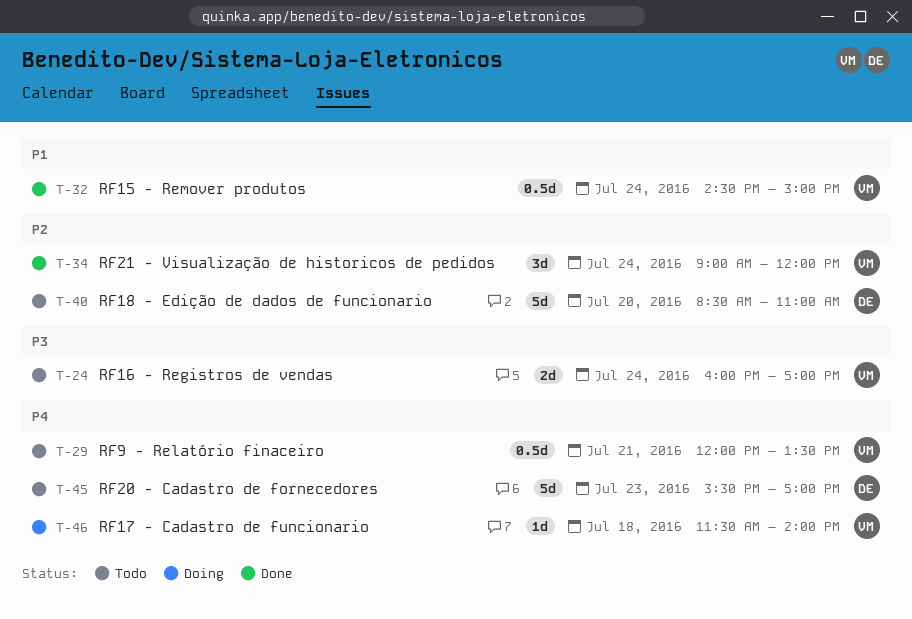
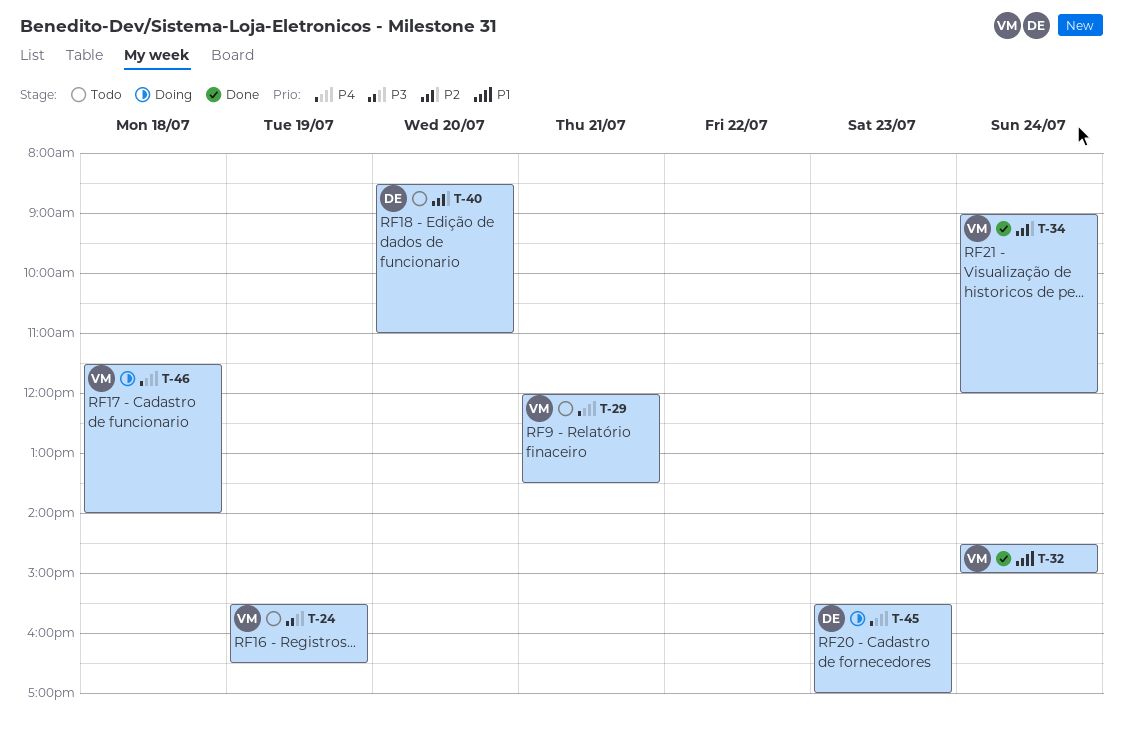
T-24, day: Jul 24 -> Jul 19
T-24, begins: 16:00 -> 15:30
T-24, ends: 17:00 -> 16:30
T-45, status: Todo -> Doing

